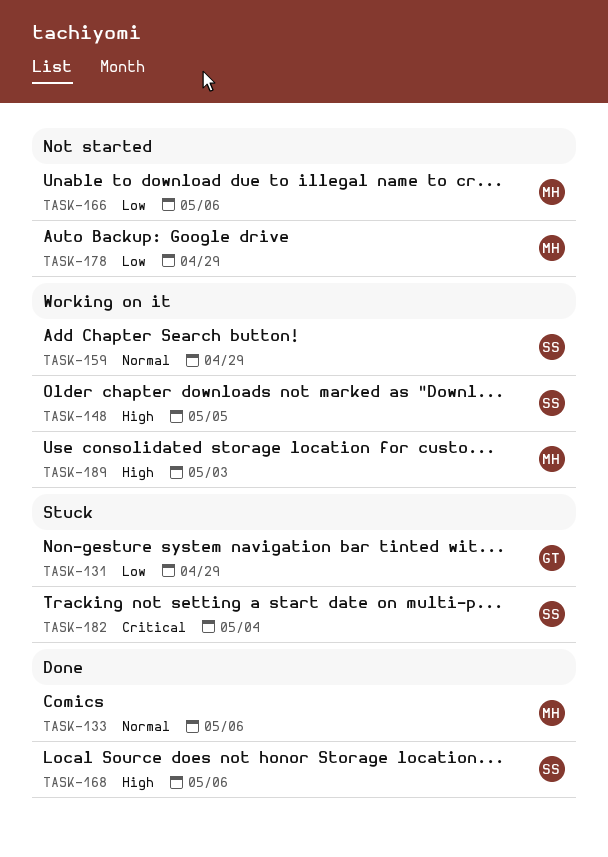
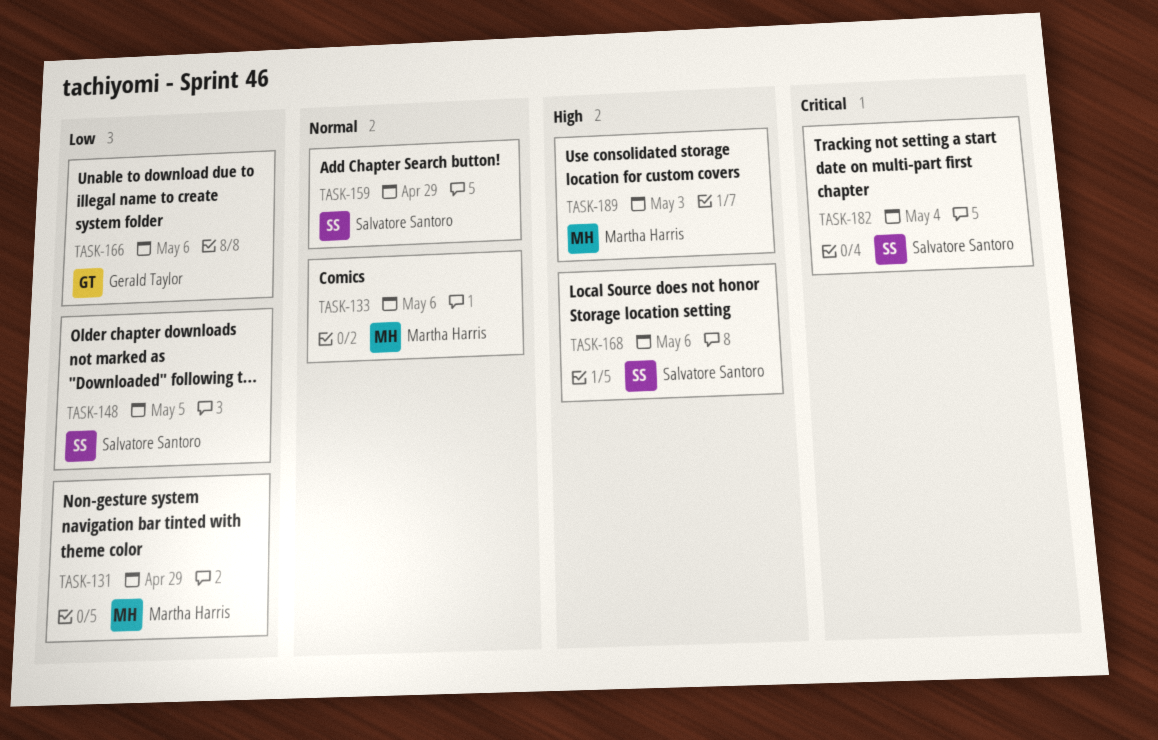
TASK-131, owner: Gerald Taylor -> Martha Harris
TASK-148, priority: High -> Low
TASK-166, owner: Martha Harris -> Gerald Taylor
TASK-178: present -> none

